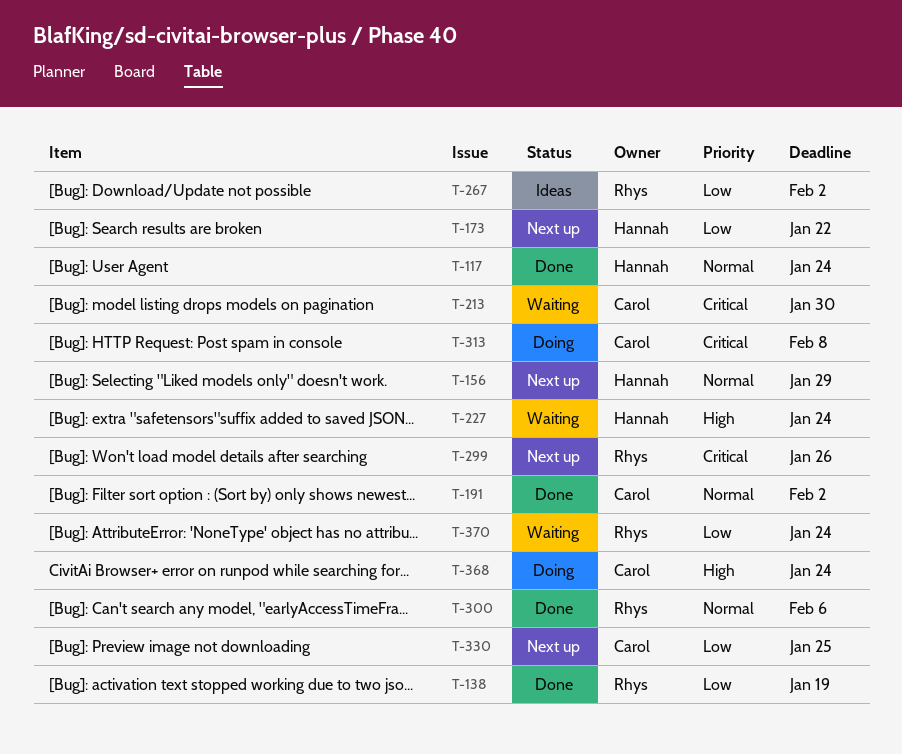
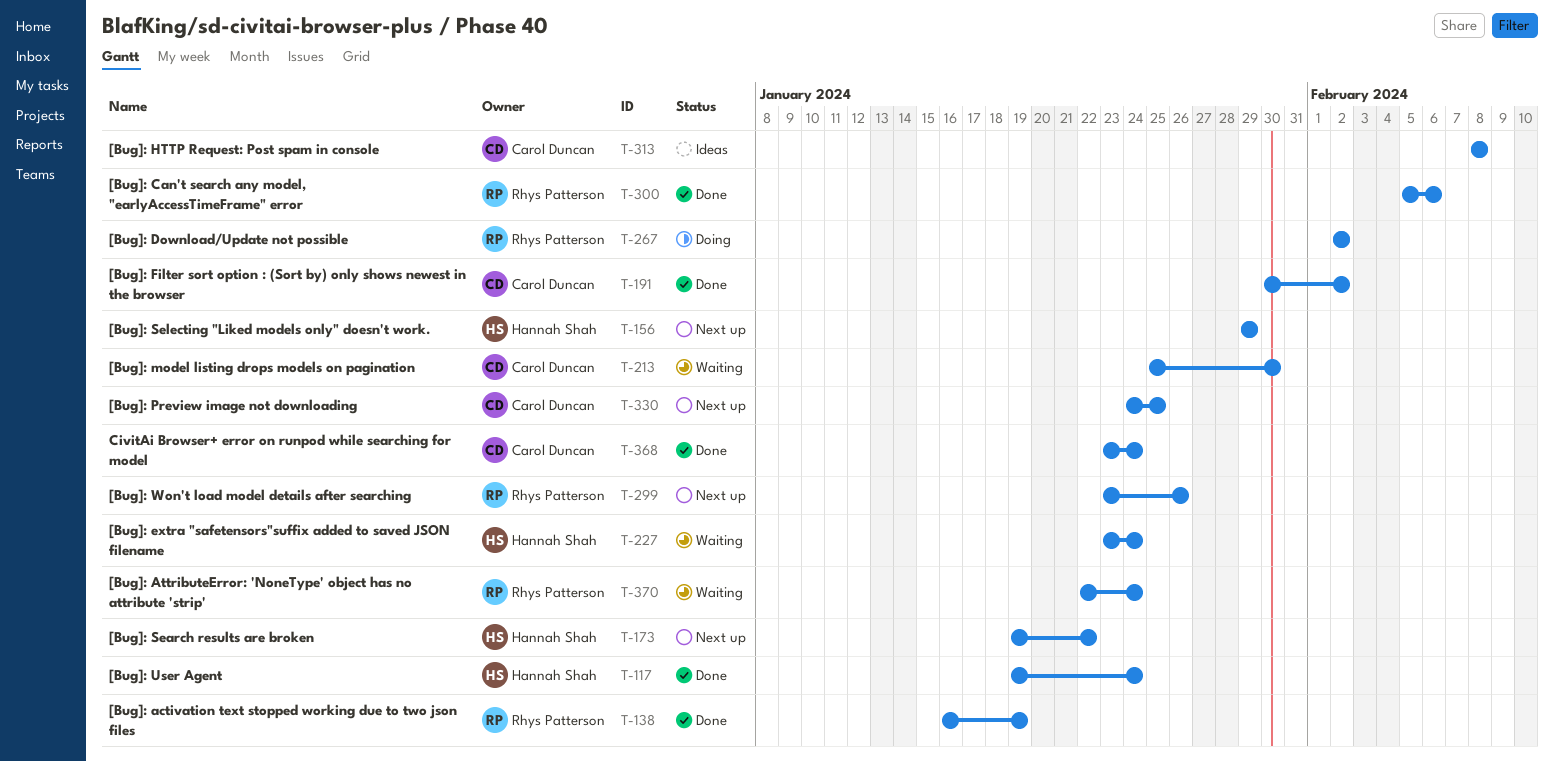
T-267, status: Ideas -> Doing
T-313, status: Doing -> Ideas
T-368, status: Doing -> Done

